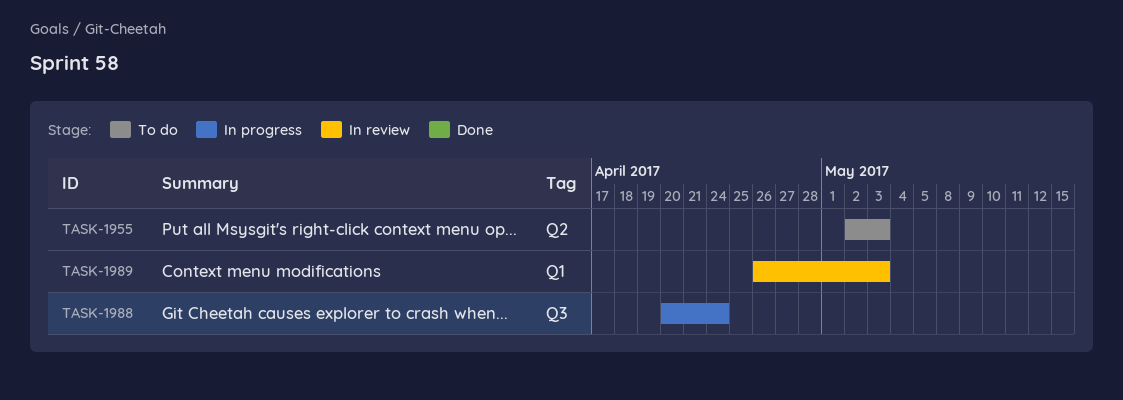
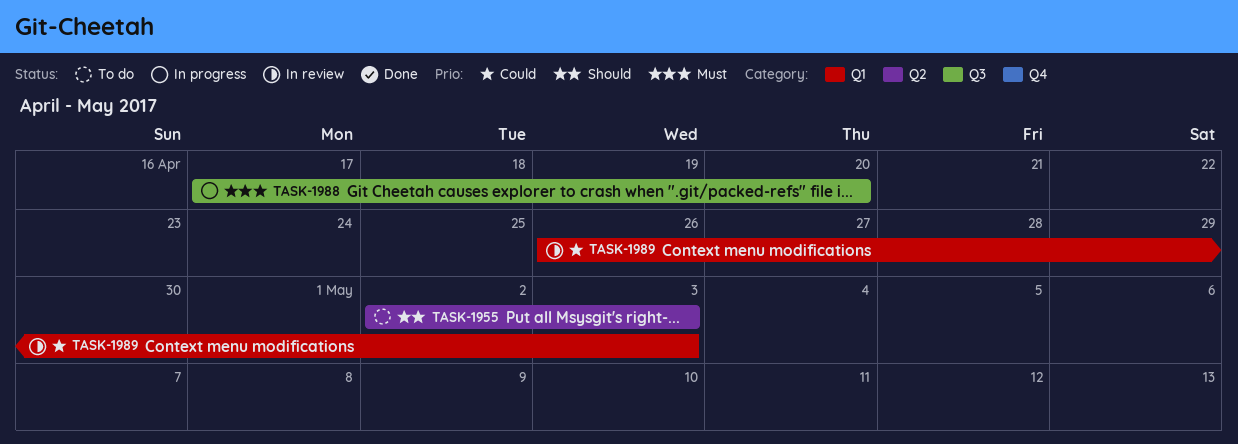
TASK-1988, start: Apr 20 -> Apr 17
TASK-1988, due: Apr 24 -> Apr 20

